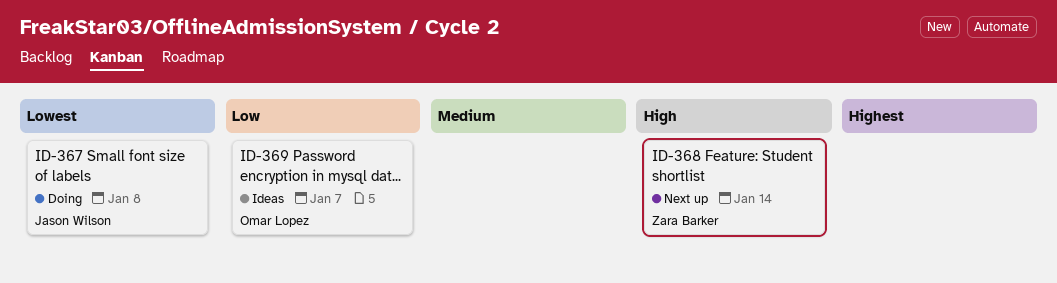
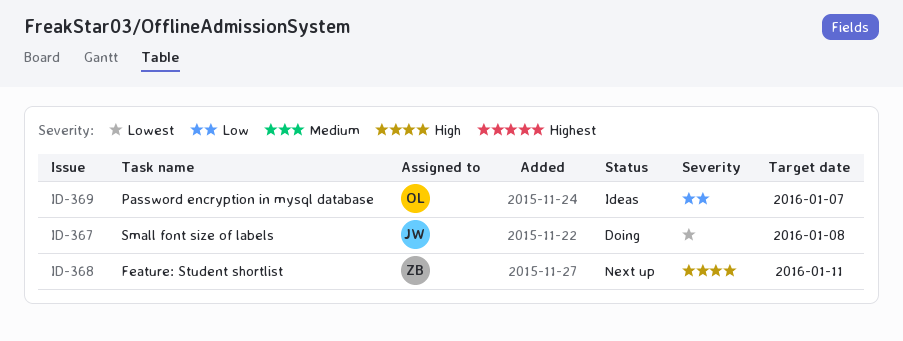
ID-368, due: Jan 14 -> Jan 11

